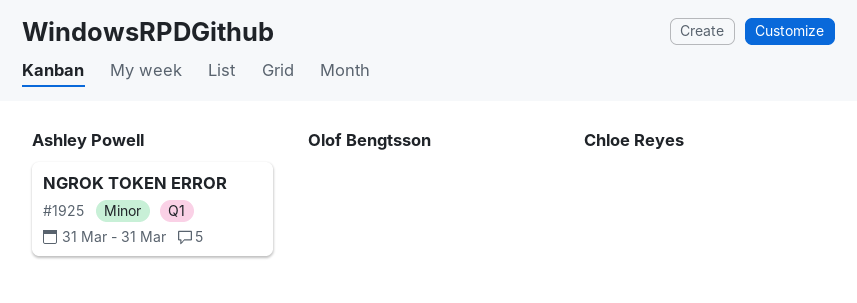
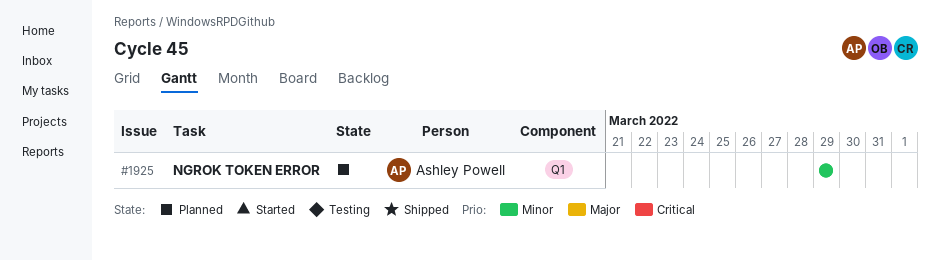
#1925, start: Mar 31 -> Mar 29
#1925, due: Mar 31 -> Mar 29

